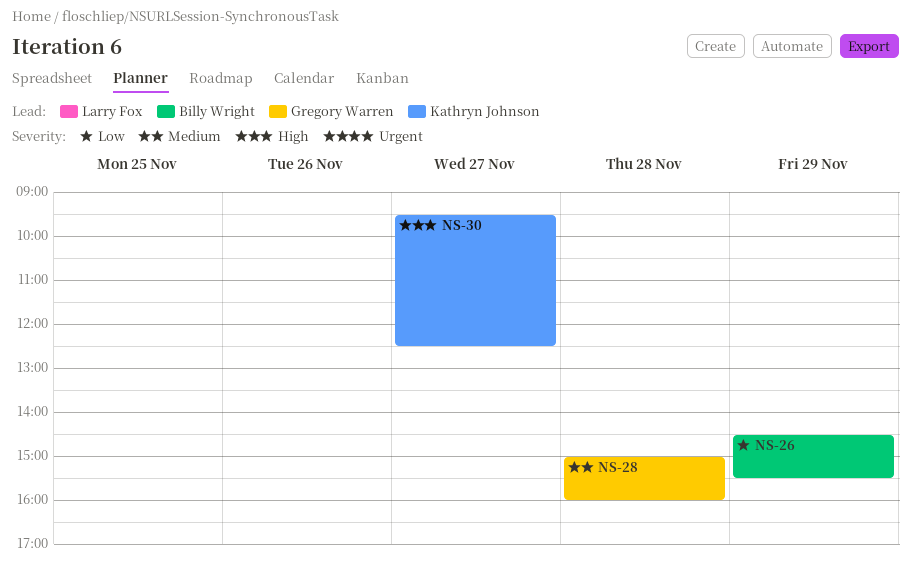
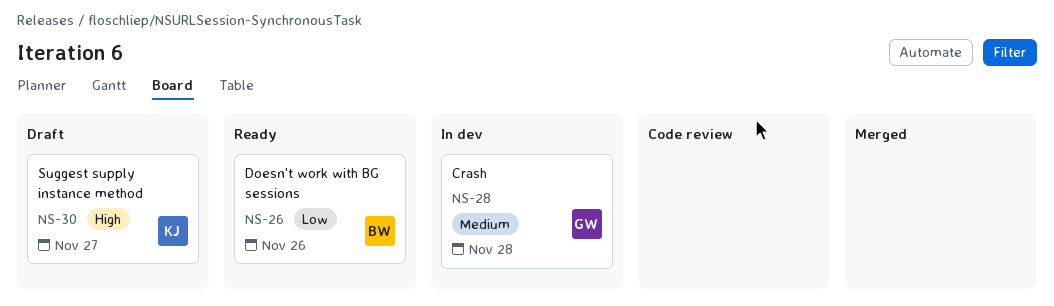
NS-26, day: Nov 29 -> Nov 26

